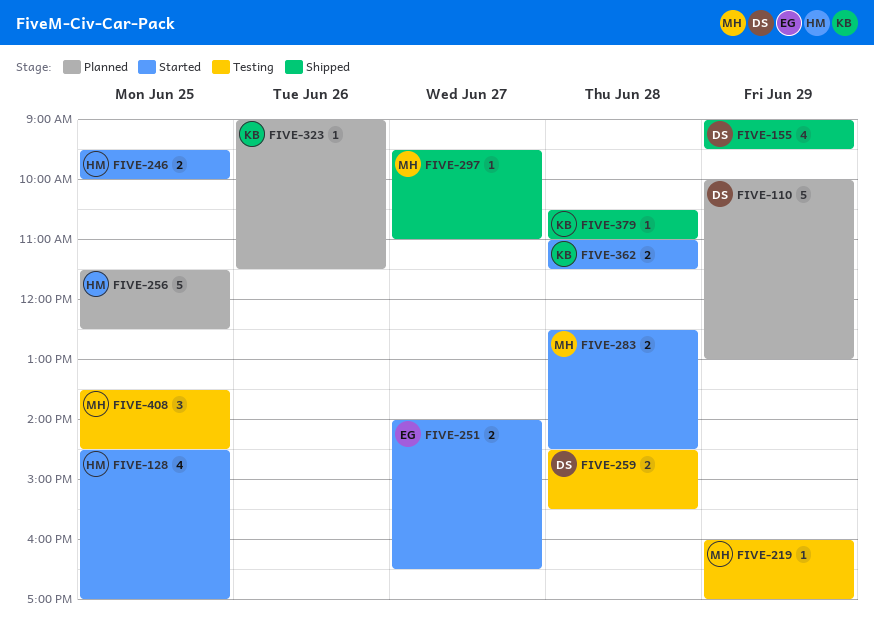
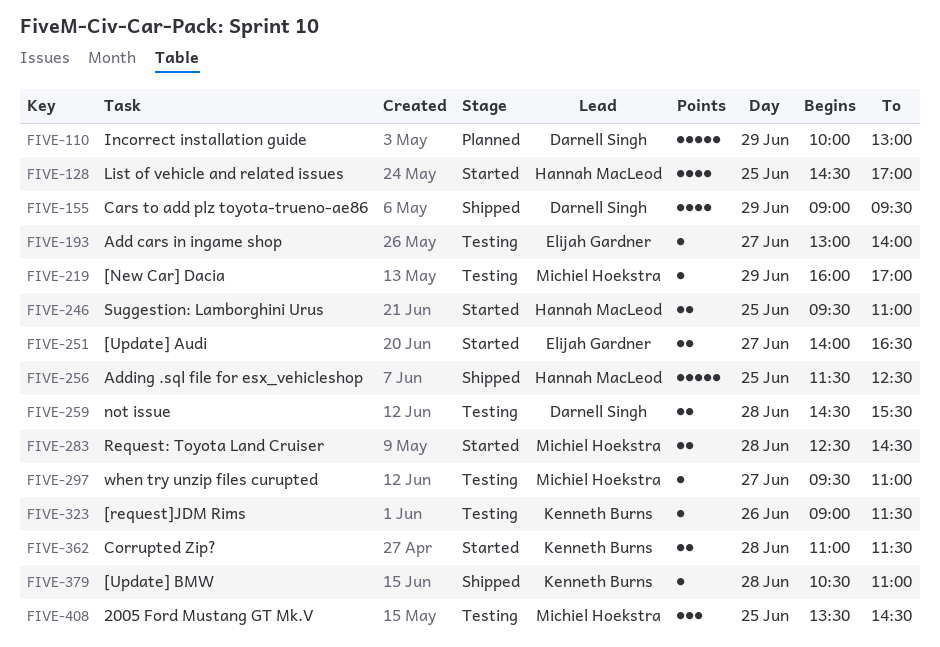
FIVE-193: none -> present
FIVE-246, ends: 10:00 -> 11:00
FIVE-256, status: Planned -> Shipped
FIVE-297, status: Shipped -> Testing
FIVE-323, status: Planned -> Testing

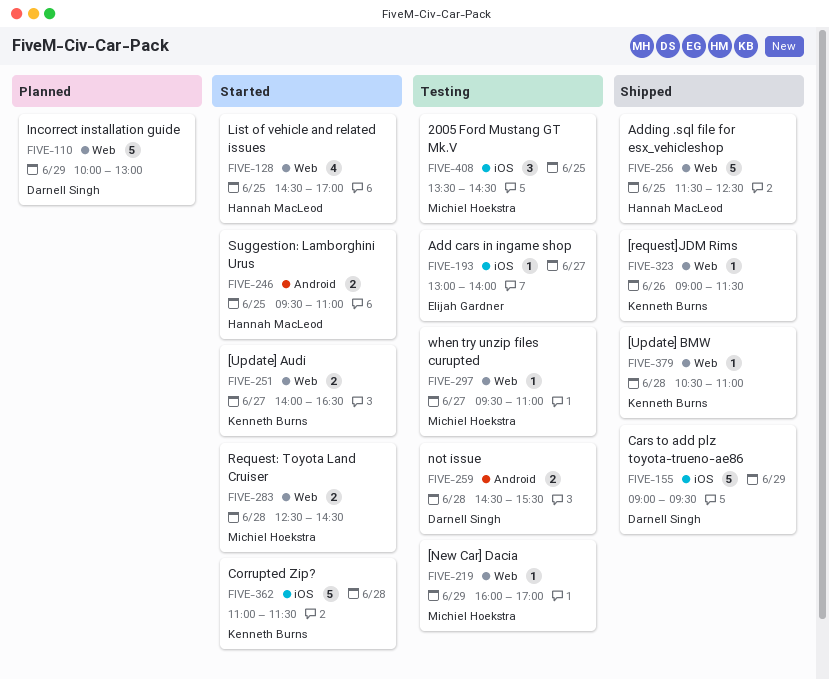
FIVE-155, estimate: 4 -> 5
FIVE-251, owner: Elijah Gardner -> Kenneth Burns
FIVE-323, status: Testing -> Shipped
FIVE-362, estimate: 2 -> 5

